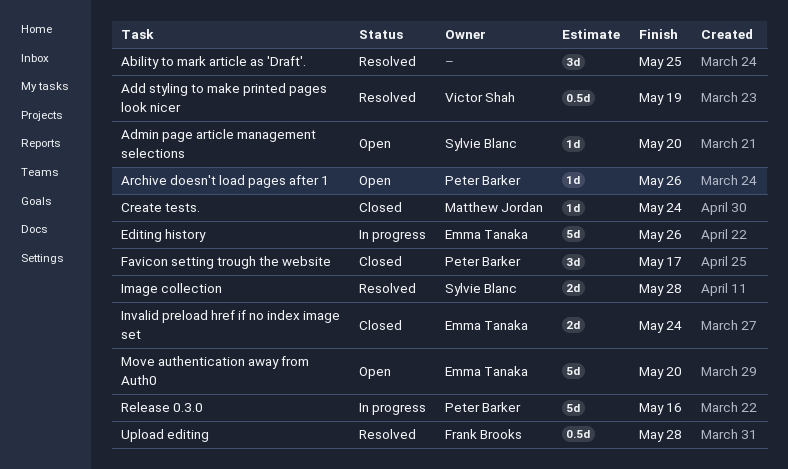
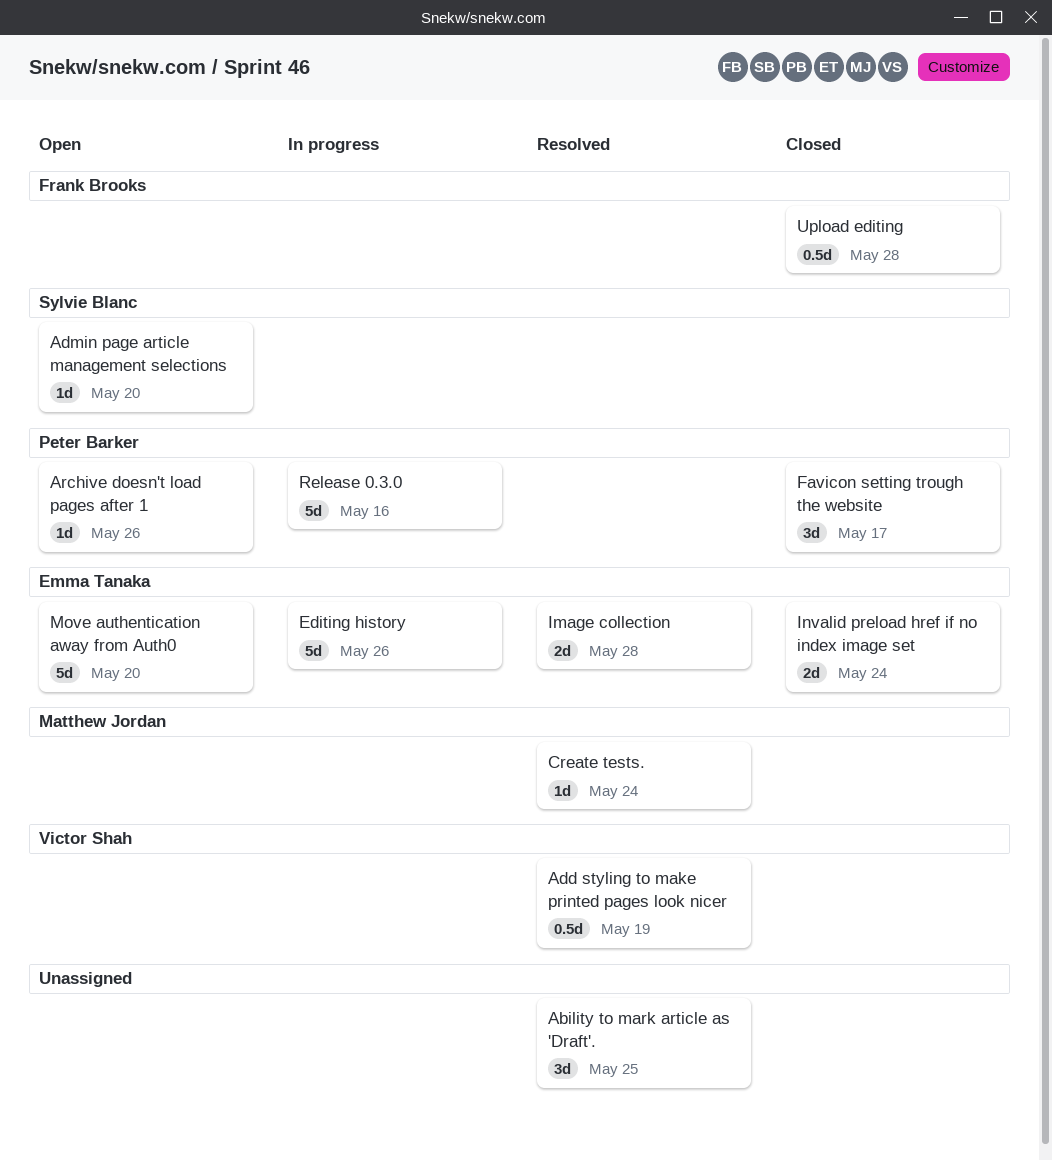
Create tests., status: Closed -> Resolved
Image collection, owner: Sylvie Blanc -> Emma Tanaka
Upload editing, status: Resolved -> Closed

